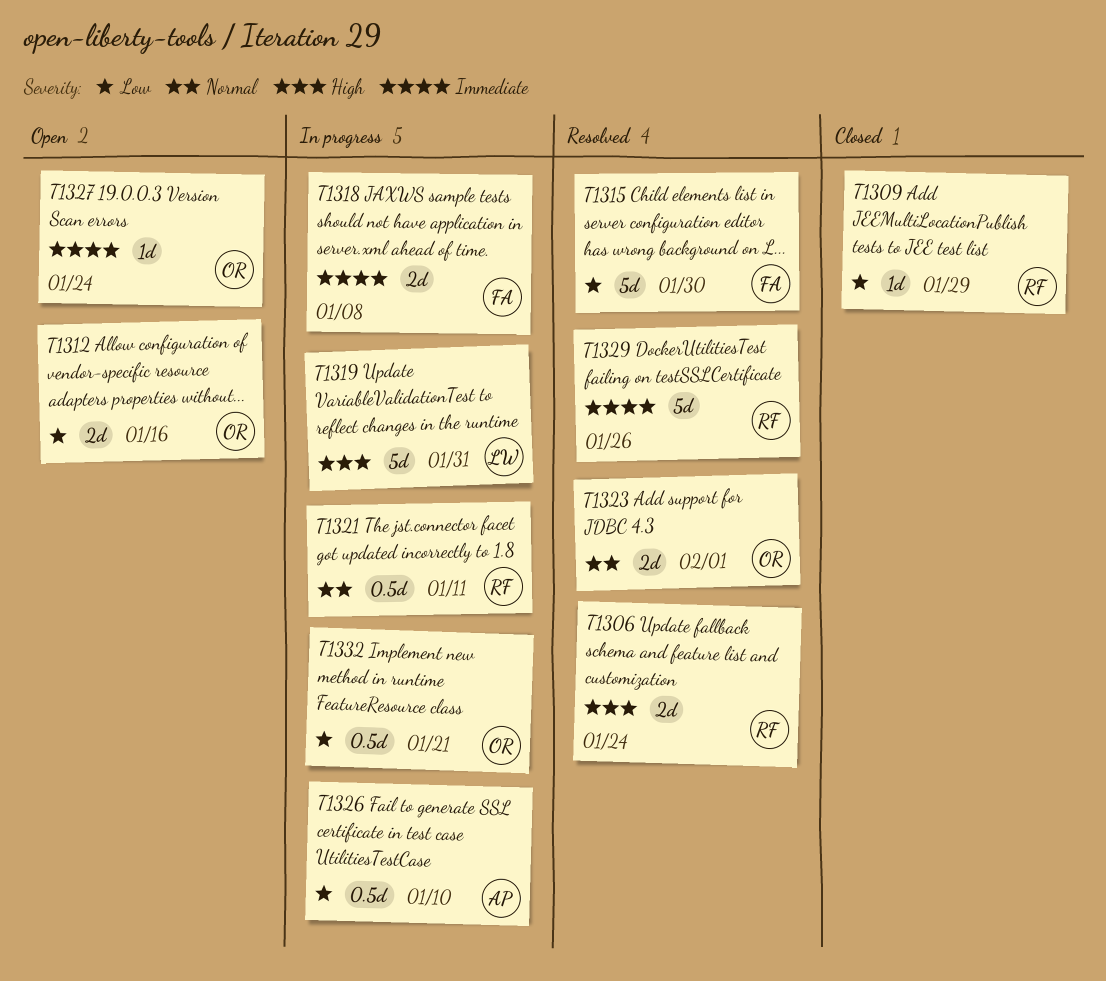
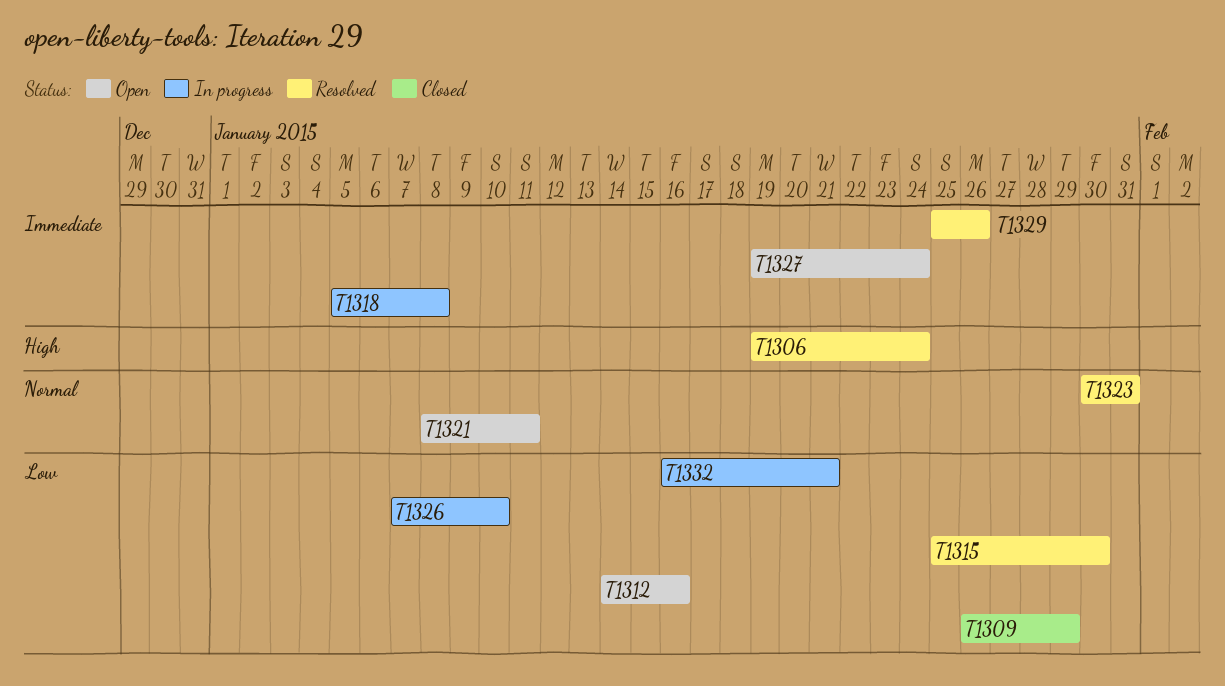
T1319: present -> none
T1321, status: In progress -> Open
T1323, due: Feb 1 -> Jan 31

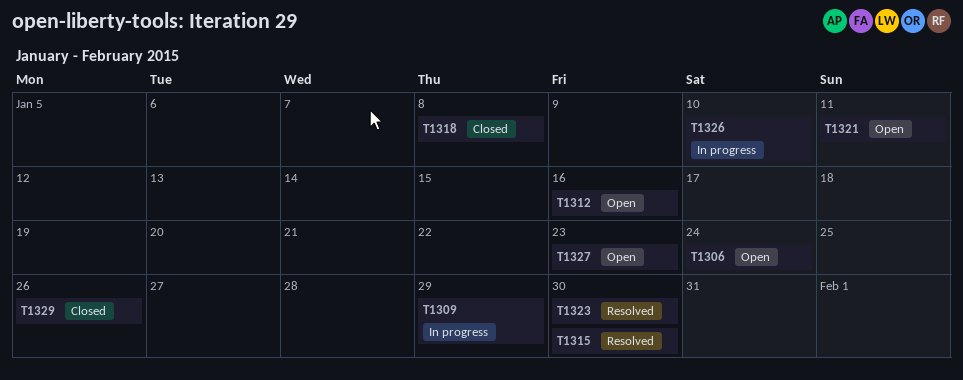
T1306, status: Resolved -> Open
T1309, status: Closed -> In progress
T1318, status: In progress -> Closed
T1323, due: Jan 31 -> Jan 30
T1327, due: Jan 24 -> Jan 23
T1329, status: Resolved -> Closed
T1332: present -> none

